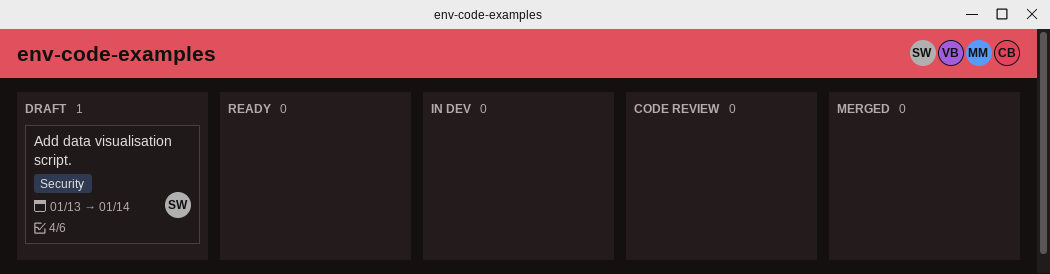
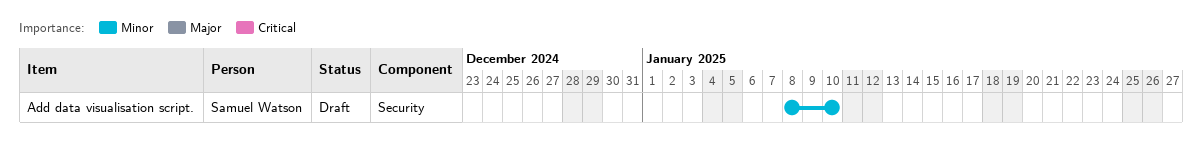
Add data visualisation script., start: Jan 13 -> Jan 8
Add data visualisation script., due: Jan 14 -> Jan 10

